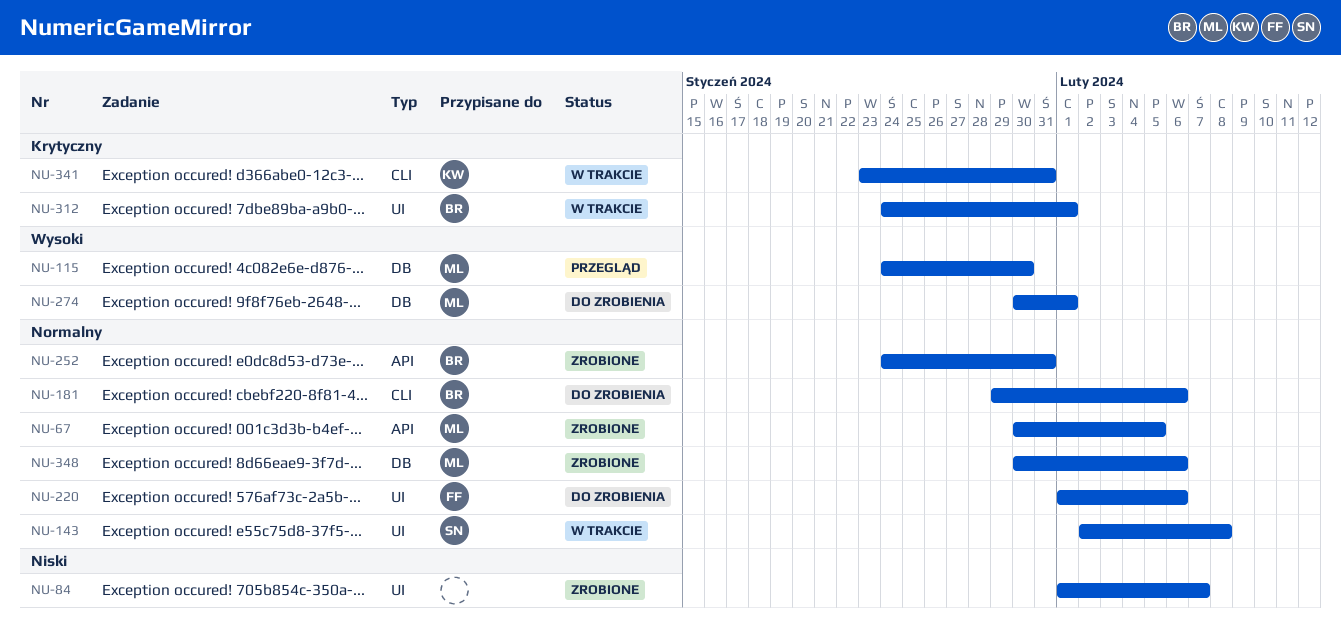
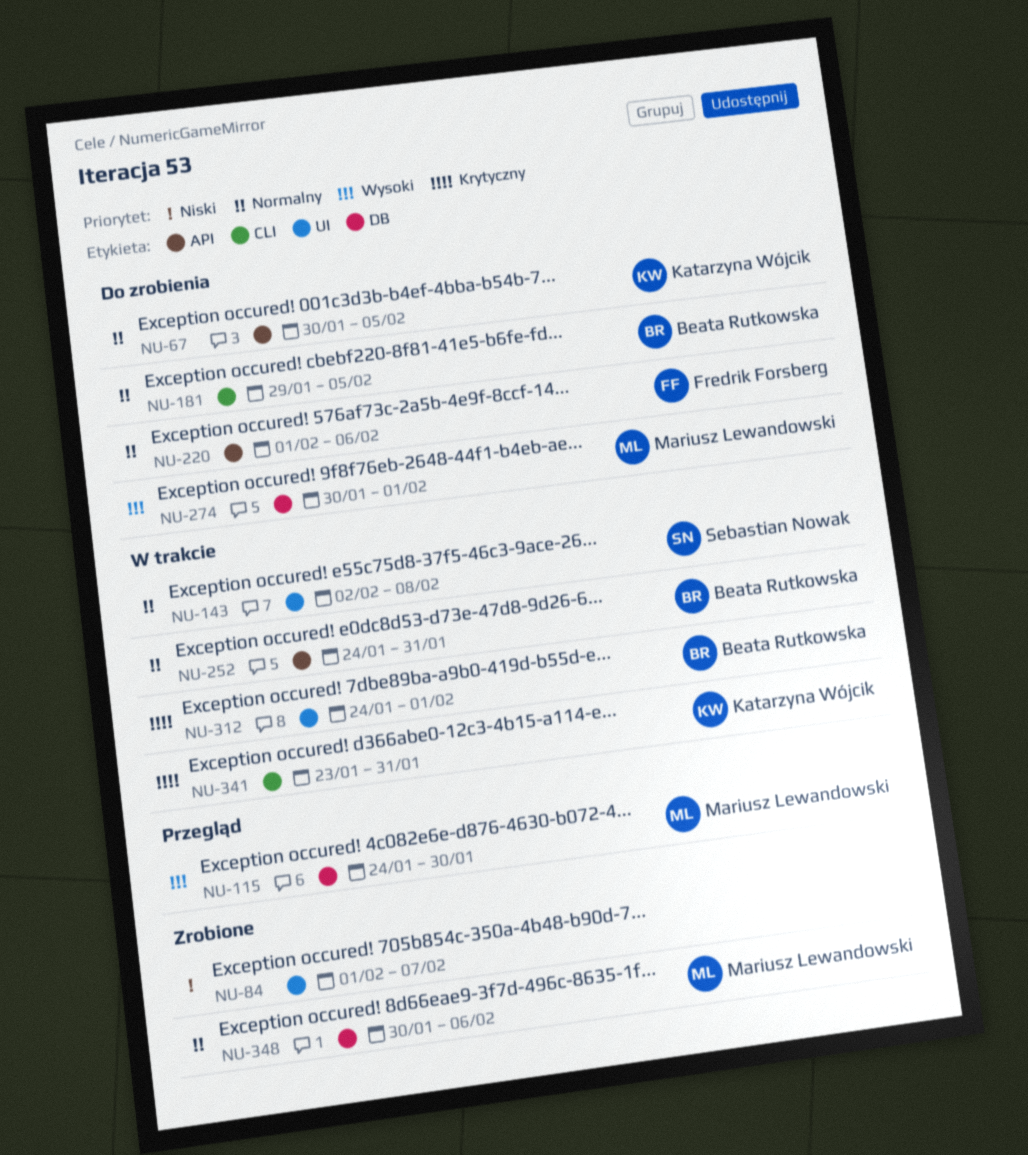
NU-67, status: Zrobione -> Do zrobienia
NU-67, owner: Mariusz Lewandowski -> Katarzyna Wójcik
NU-181, due: Feb 6 -> Feb 5
NU-220, label: UI -> API
NU-252, status: Zrobione -> W trakcie

